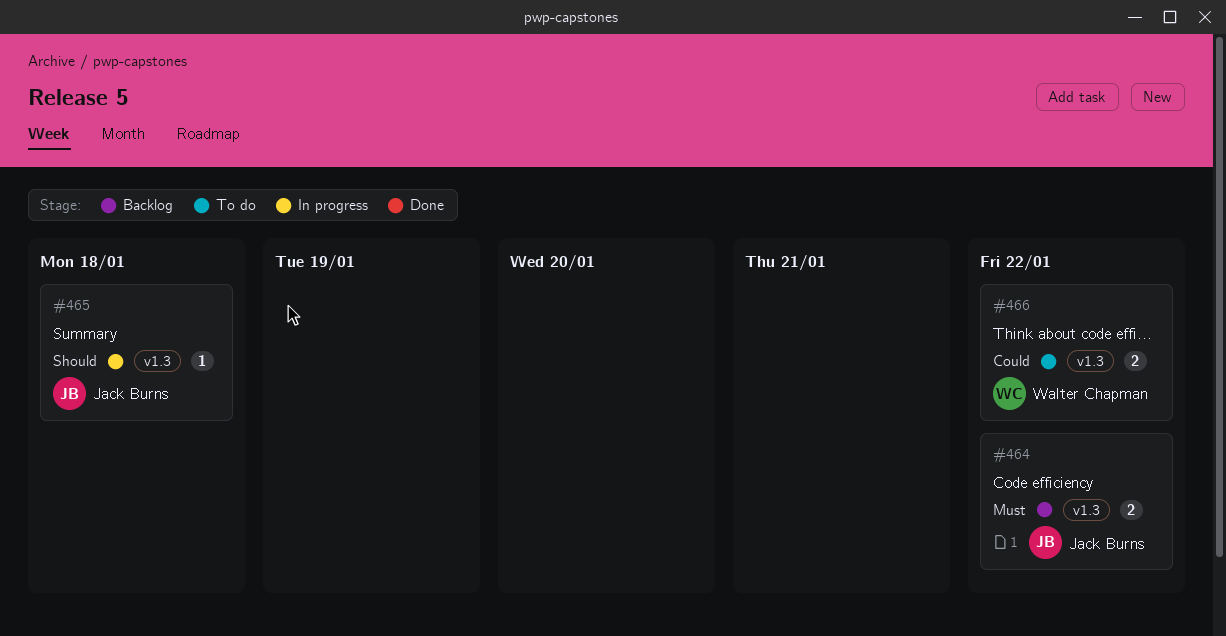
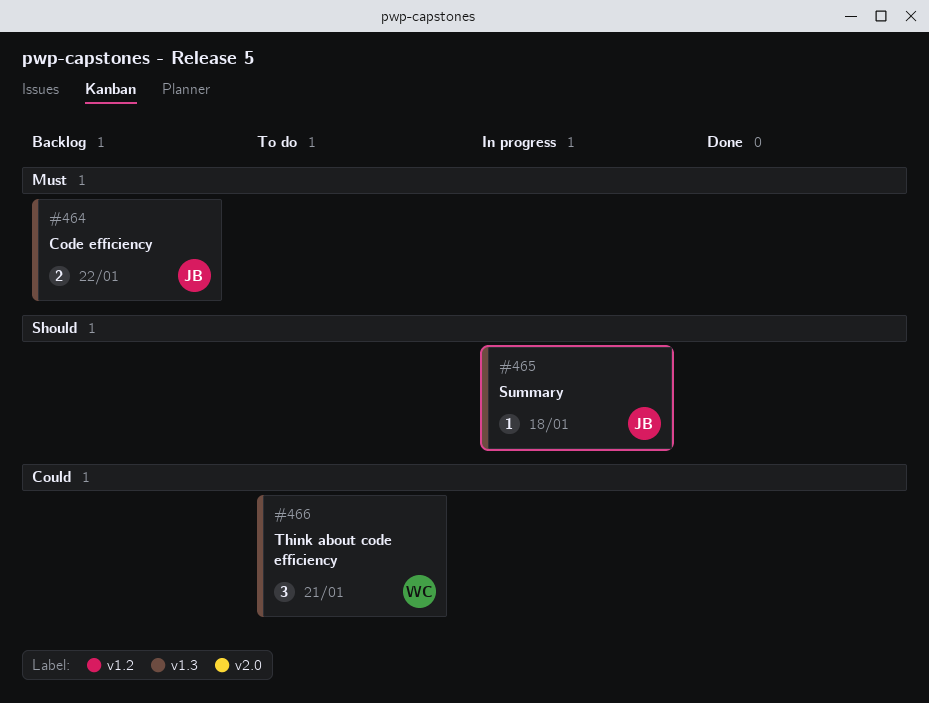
#466, estimate: 2 -> 3
#466, due: Jan 22 -> Jan 21

